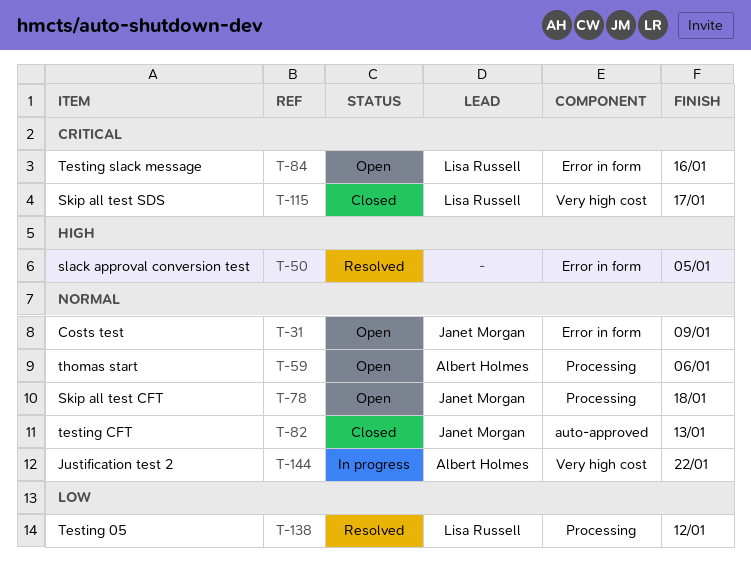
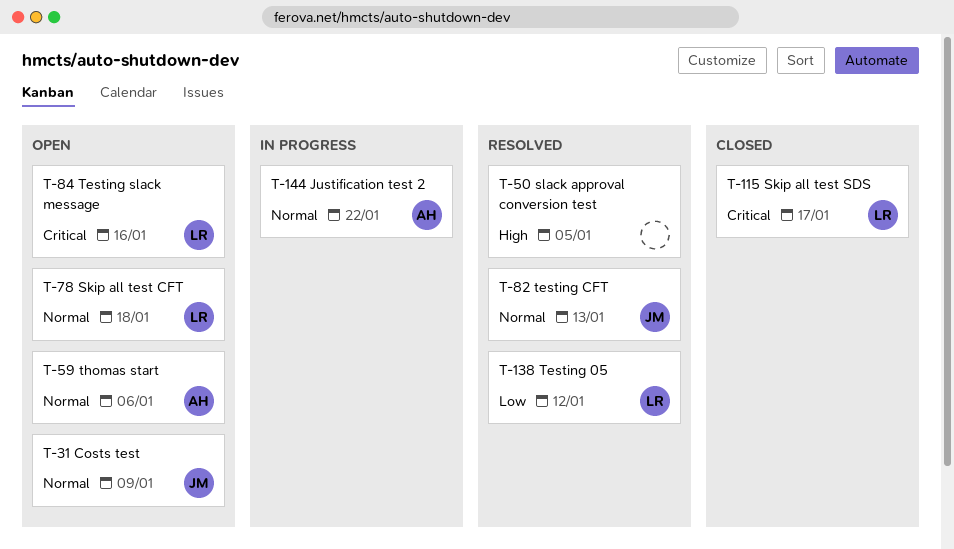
T-78, owner: Janet Morgan -> Lisa Russell
T-82, status: Closed -> Resolved

